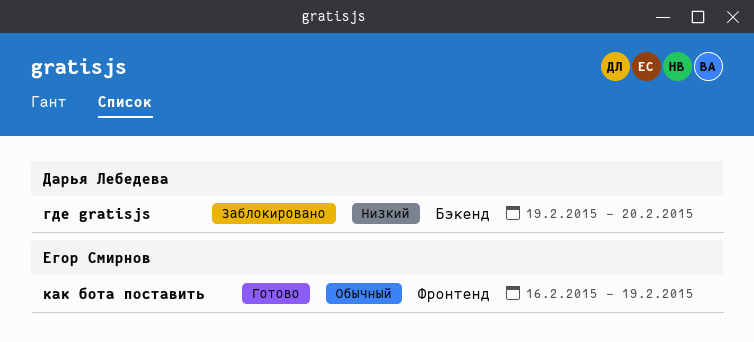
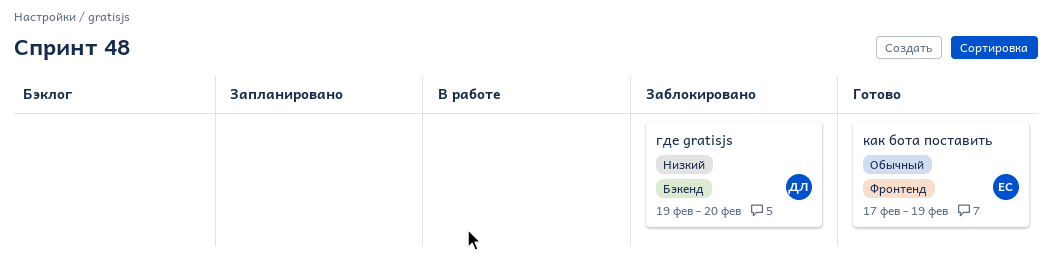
как бота поставить, start: Feb 16 -> Feb 17

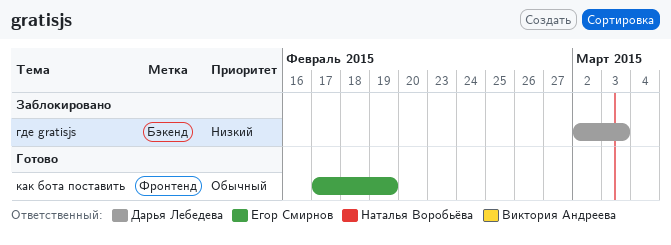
где gratisjs, start: Feb 19 -> Mar 2
где gratisjs, due: Feb 20 -> Mar 3

